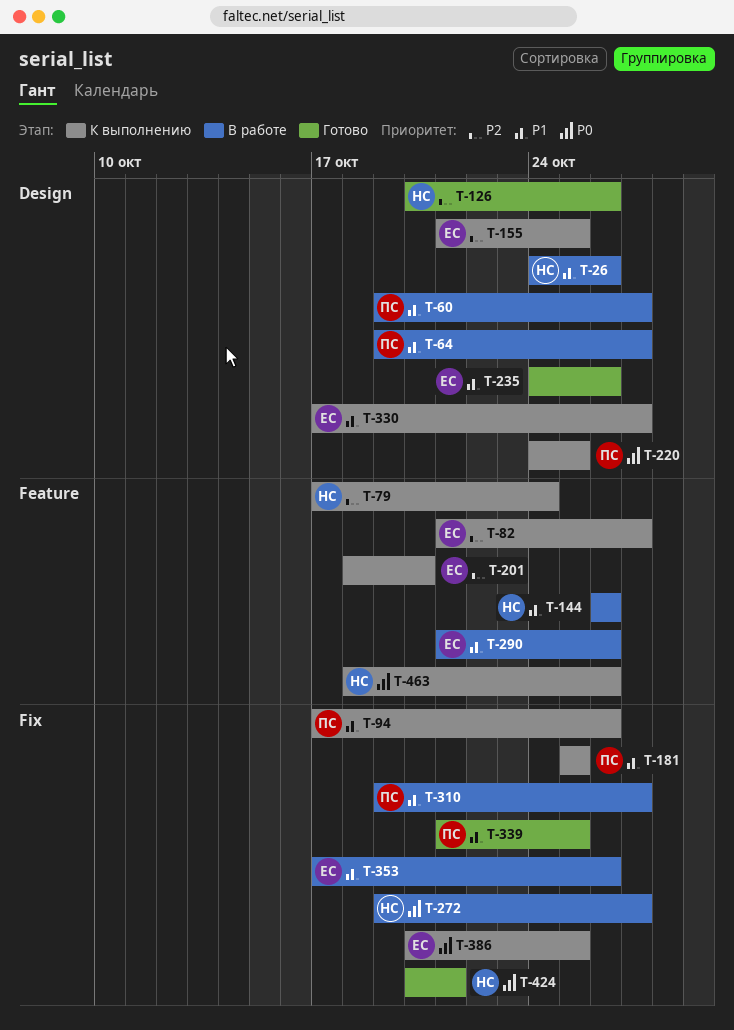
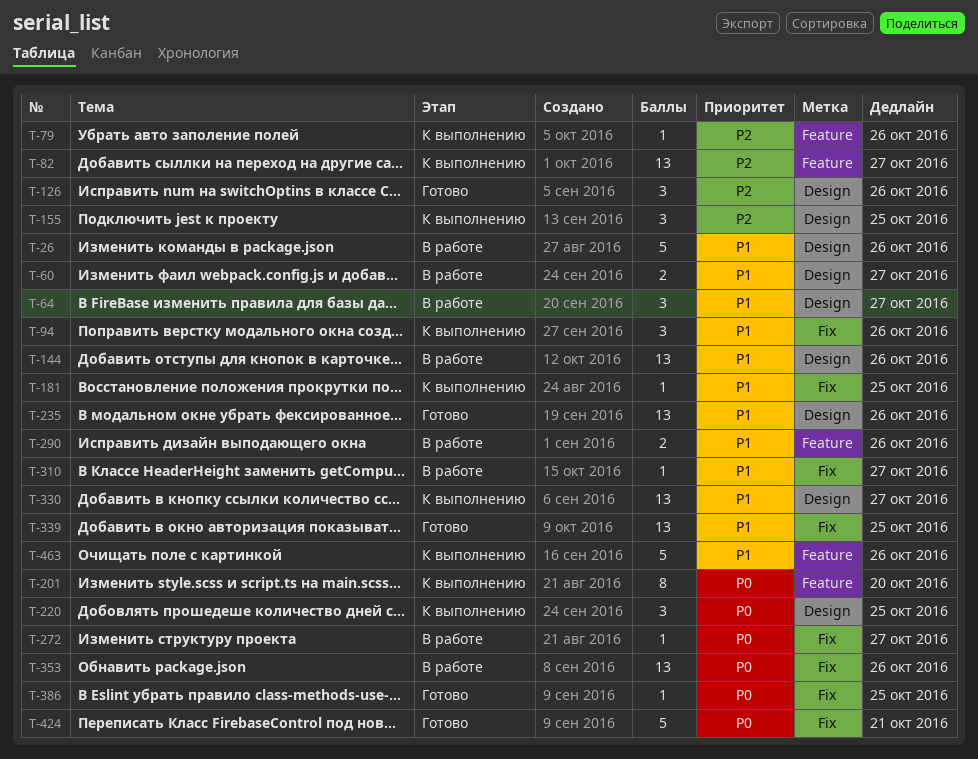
T-79, due: Oct 24 -> Oct 26
T-144, label: Feature -> Design
T-201, priority: P2 -> P0
T-353, priority: P1 -> P0
T-386, status: К выполнению -> Готово
T-463, priority: P0 -> P1

